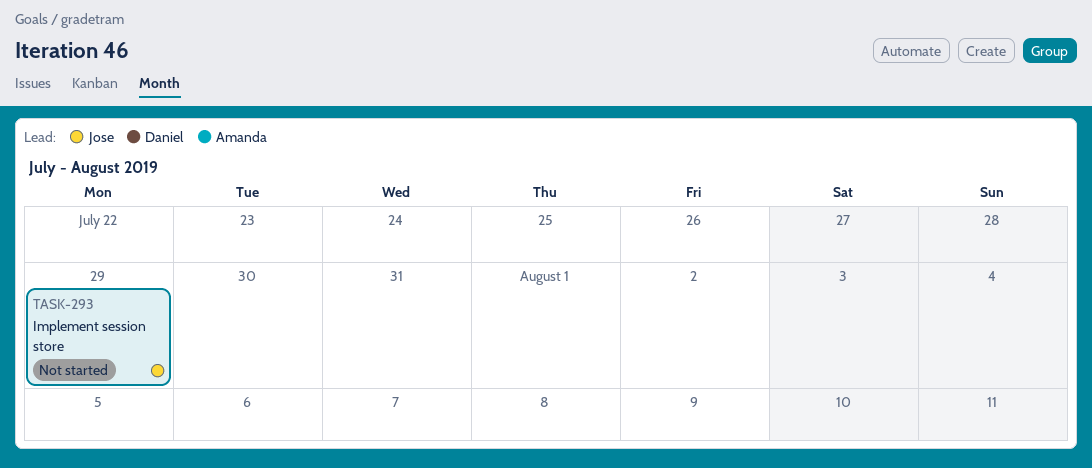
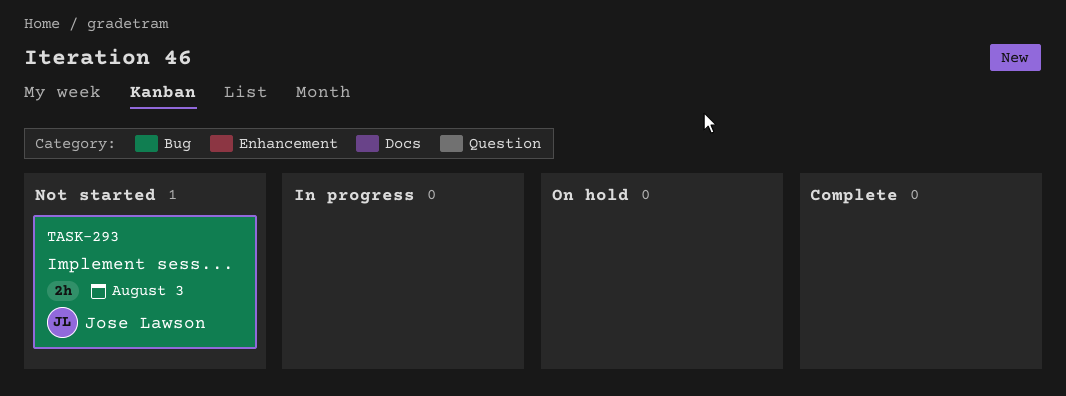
TASK-293, due: Jul 29 -> Aug 3

